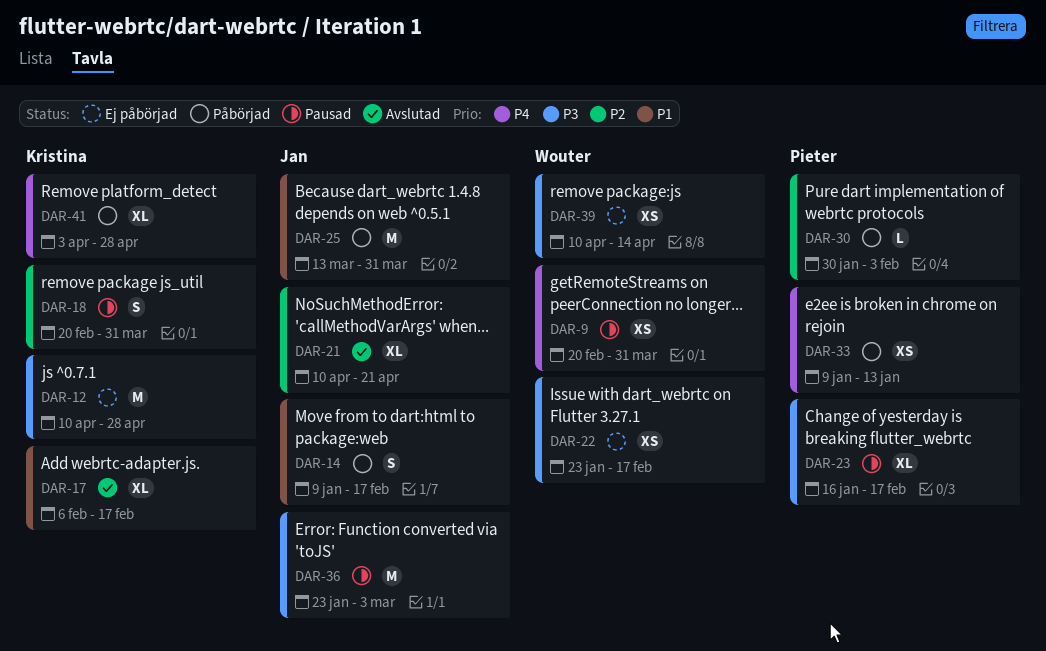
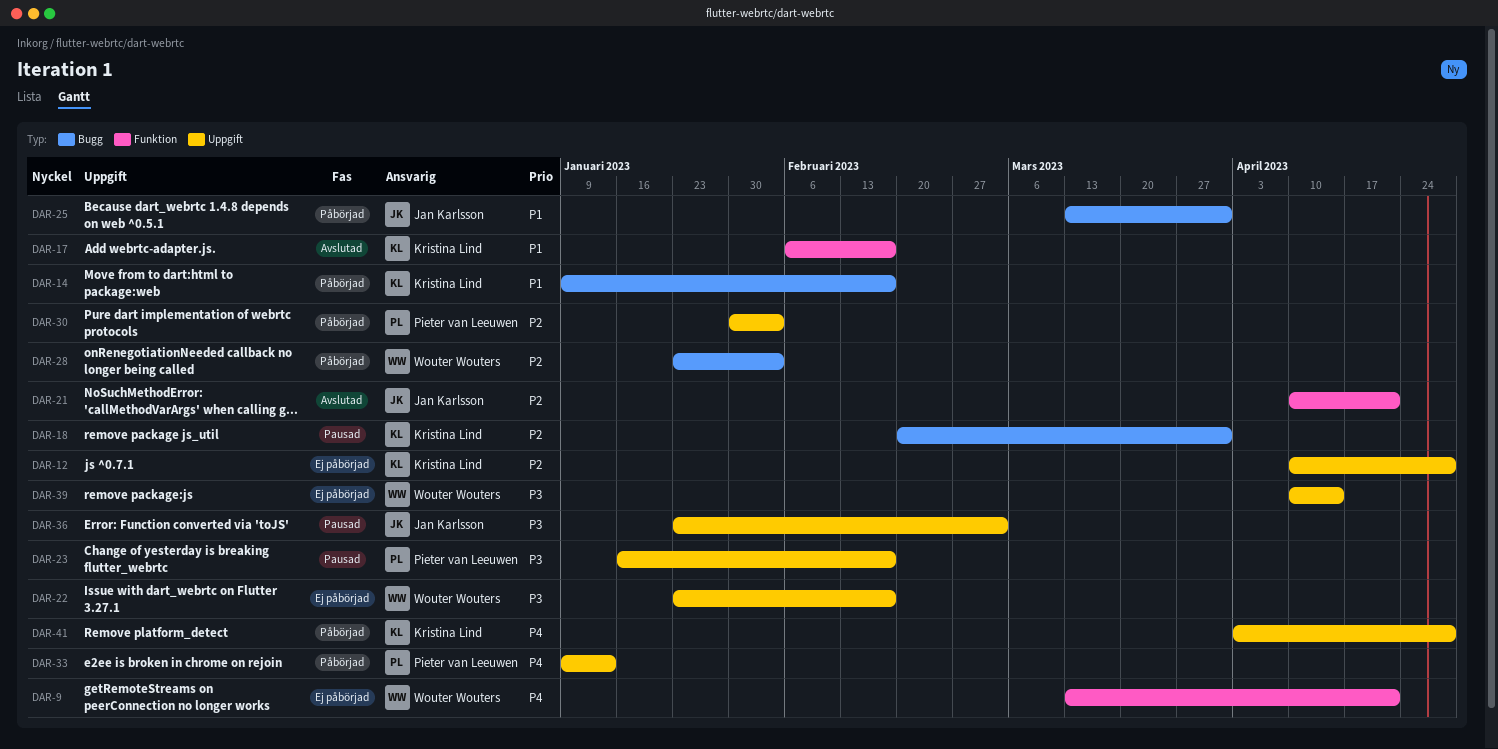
DAR-9, status: Pausad -> Ej påbörjad
DAR-9, start: Feb 20 -> Mar 13
DAR-9, due: Mar 31 -> Apr 21
DAR-12, priority: P3 -> P2
DAR-14, owner: Jan Karlsson -> Kristina Lind
DAR-28: none -> present

